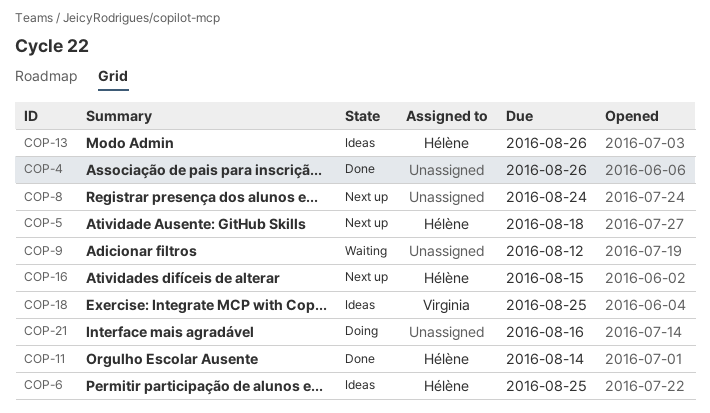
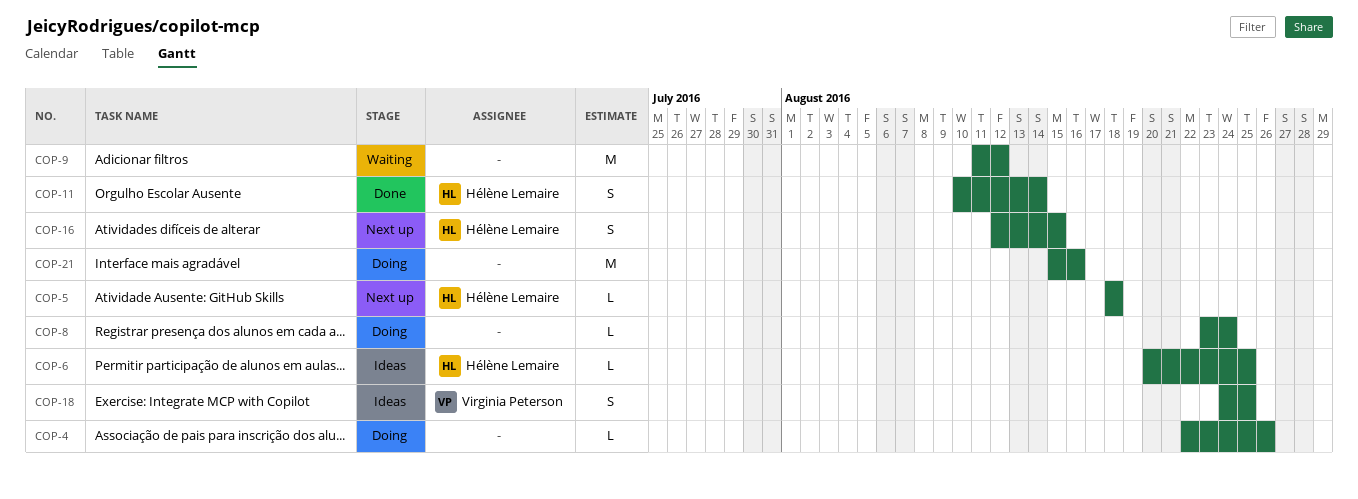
COP-4, status: Done -> Doing
COP-8, status: Next up -> Doing
COP-13: present -> none

